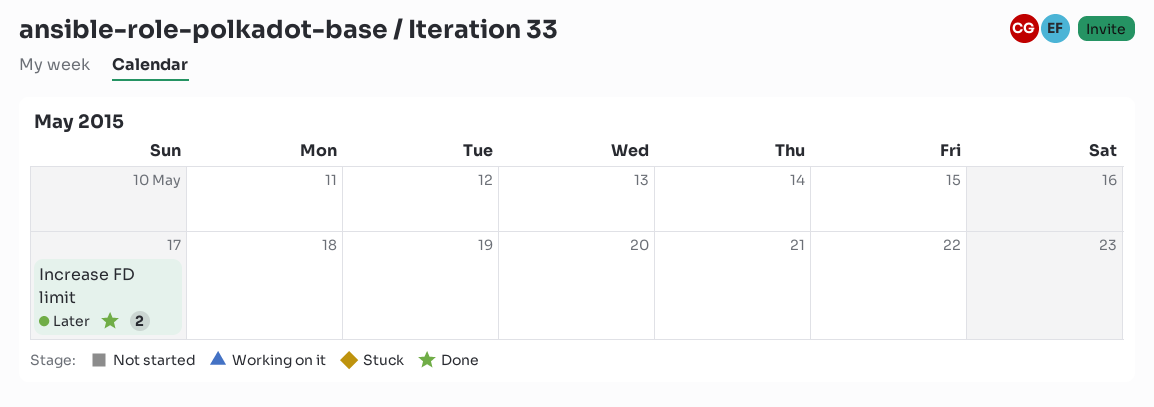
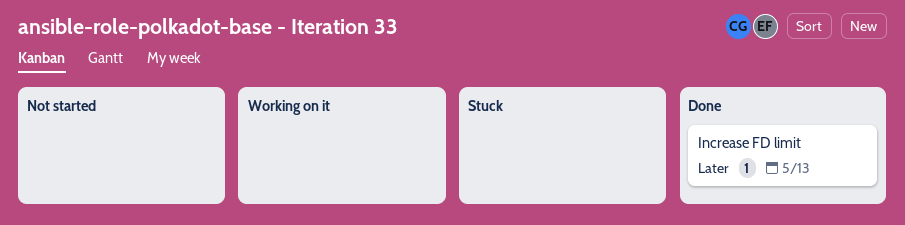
Increase FD limit, estimate: 2 -> 1
Increase FD limit, due: May 17 -> May 13

